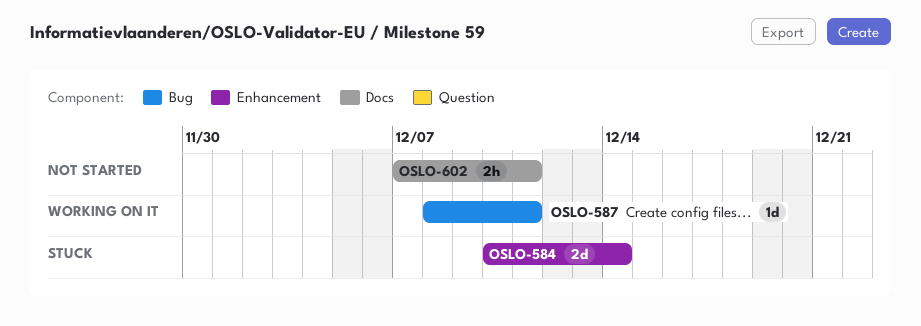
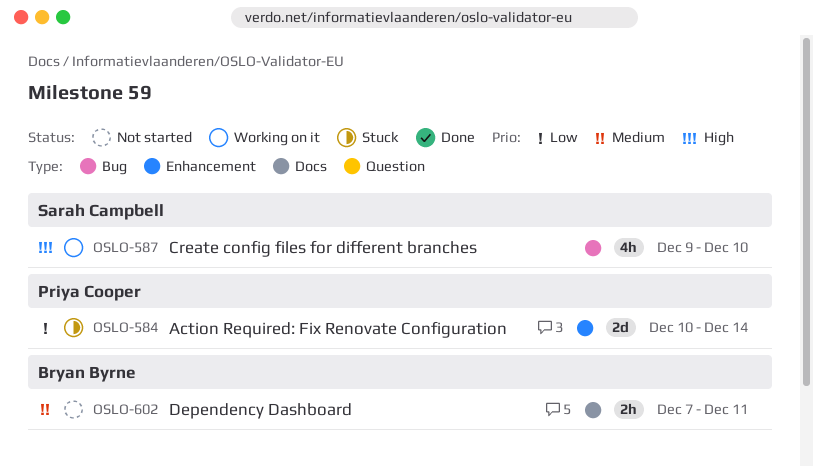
OSLO-587, estimate: 1d -> 4h
OSLO-587, start: Dec 8 -> Dec 9
OSLO-587, due: Dec 11 -> Dec 10

